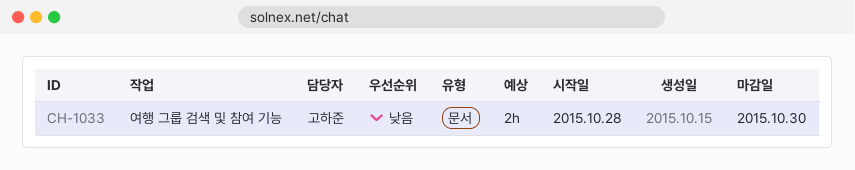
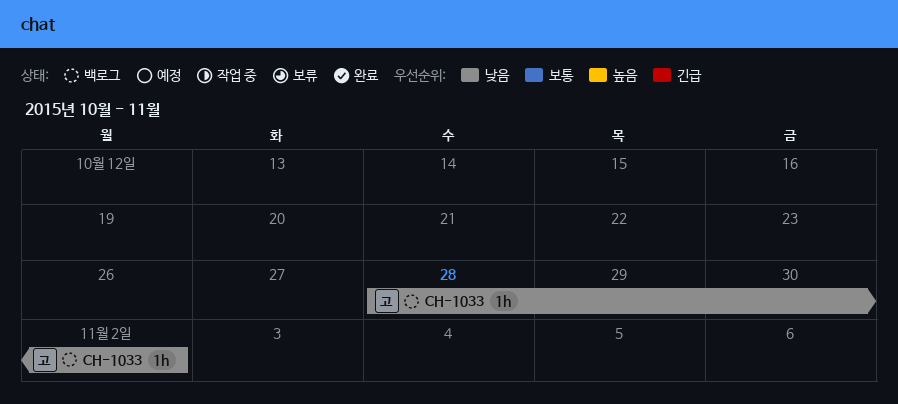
CH-1033, estimate: 2h -> 1h
CH-1033, due: Oct 30 -> Nov 2

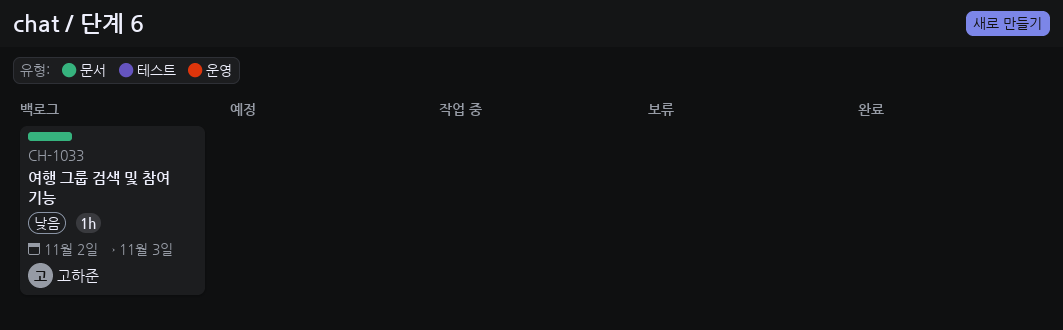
CH-1033, start: Oct 28 -> Nov 2
CH-1033, due: Nov 2 -> Nov 3

